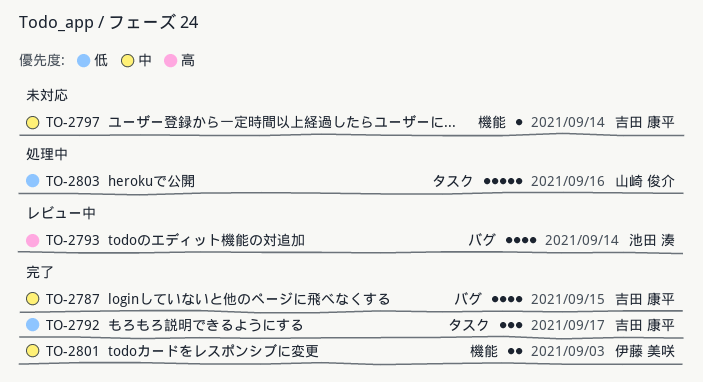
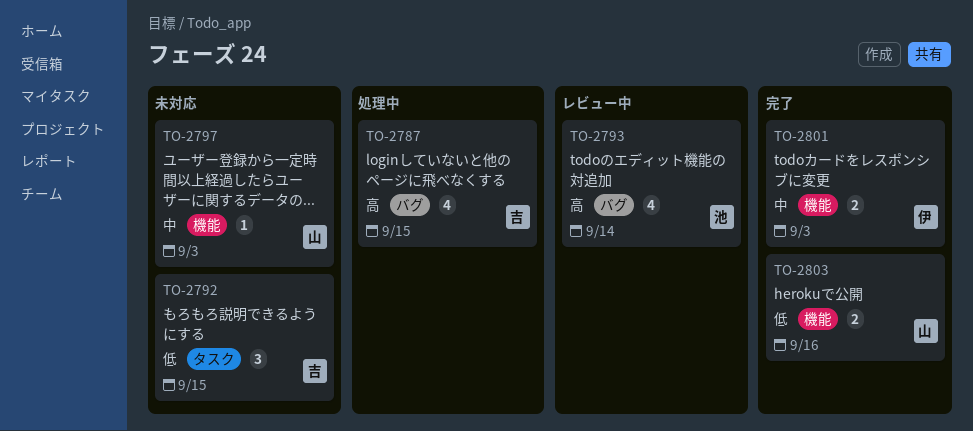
TO-2787, status: 完了 -> 処理中
TO-2787, priority: 中 -> 高
TO-2792, status: 完了 -> 未対応
TO-2792, due: Sep 17 -> Sep 15
TO-2797, owner: 吉田 康平 -> 山崎 俊介
TO-2797, due: Sep 14 -> Sep 3
TO-2803, status: 処理中 -> 完了
TO-2803, label: タスク -> 機能
TO-2803, estimate: 5 -> 2

